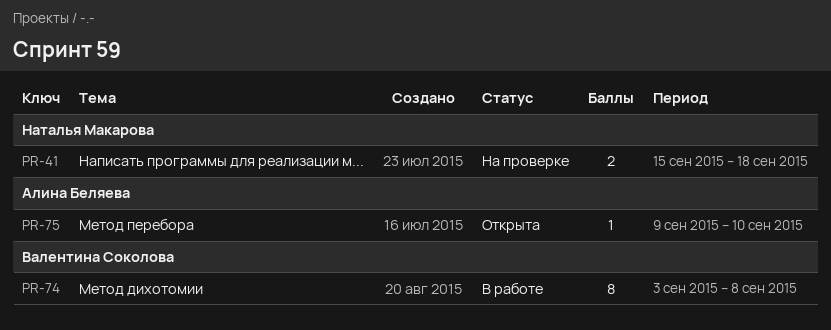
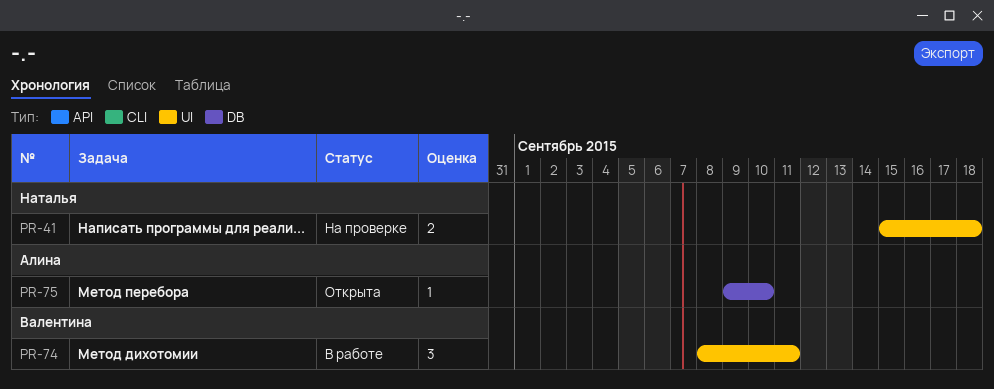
PR-74, estimate: 8 -> 3
PR-74, start: Sep 3 -> Sep 8
PR-74, due: Sep 8 -> Sep 11

